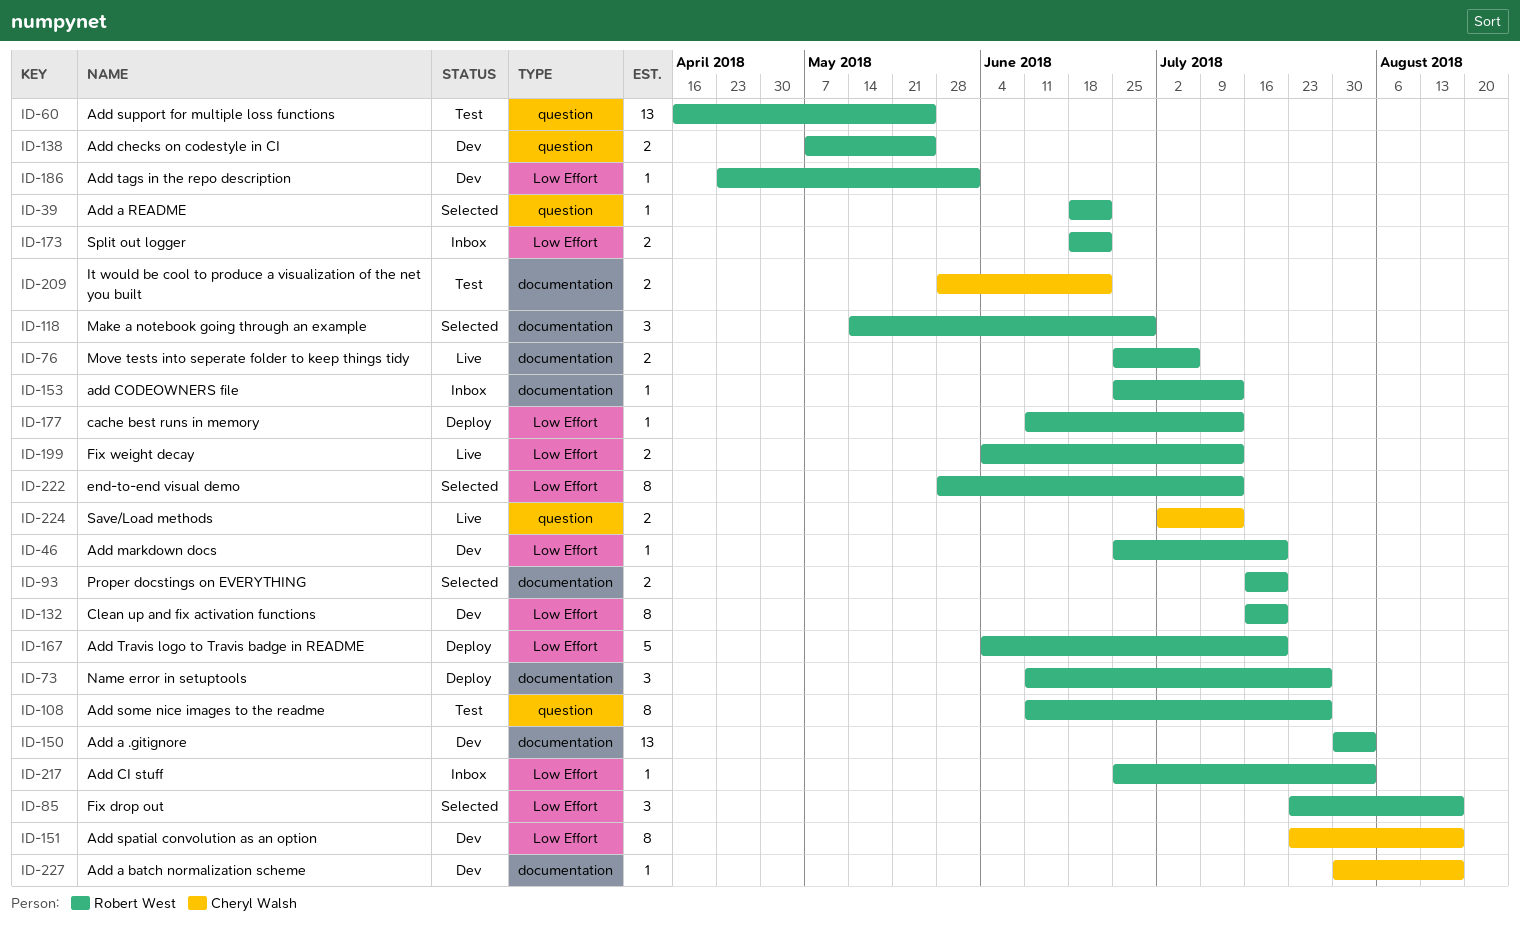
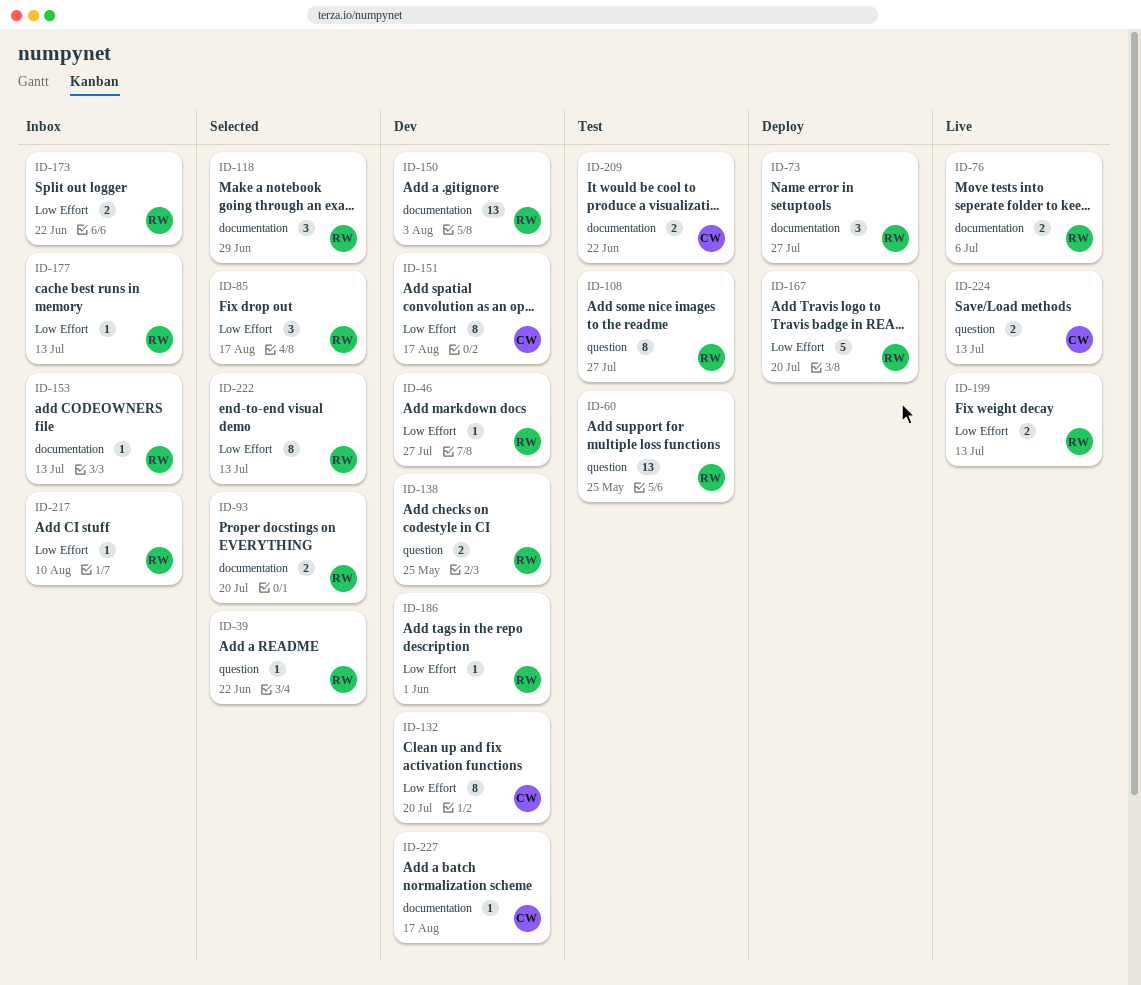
ID-46, due: Jul 20 -> Jul 27
ID-132, owner: Robert West -> Cheryl Walsh
ID-177, status: Deploy -> Inbox
ID-217, due: Aug 3 -> Aug 10

